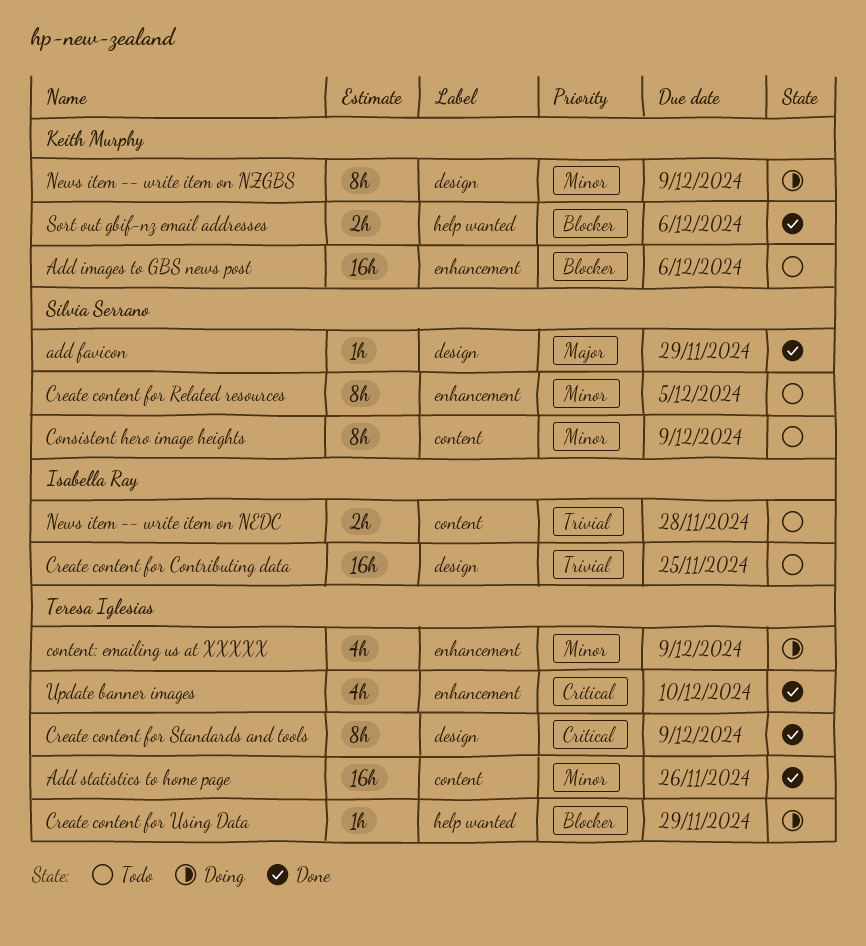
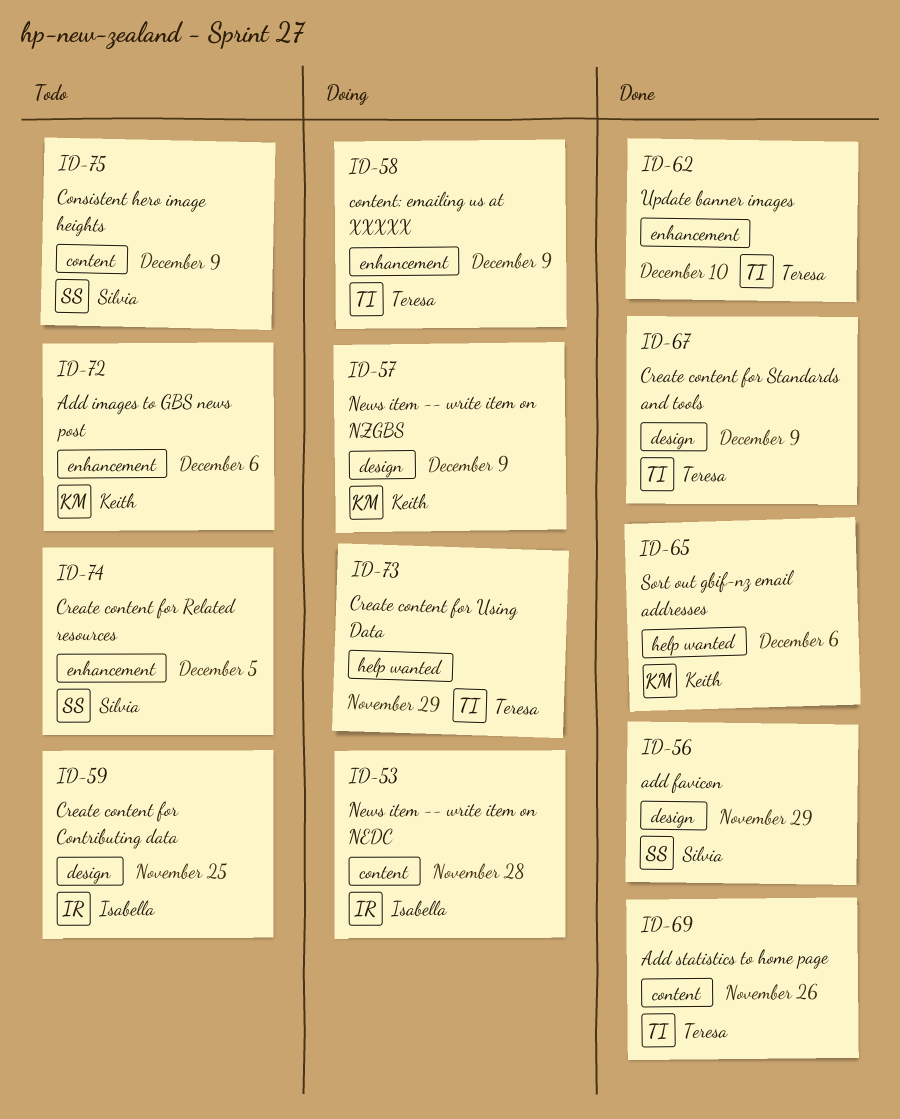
News item -- write item on NEDC, status: Todo -> Doing

